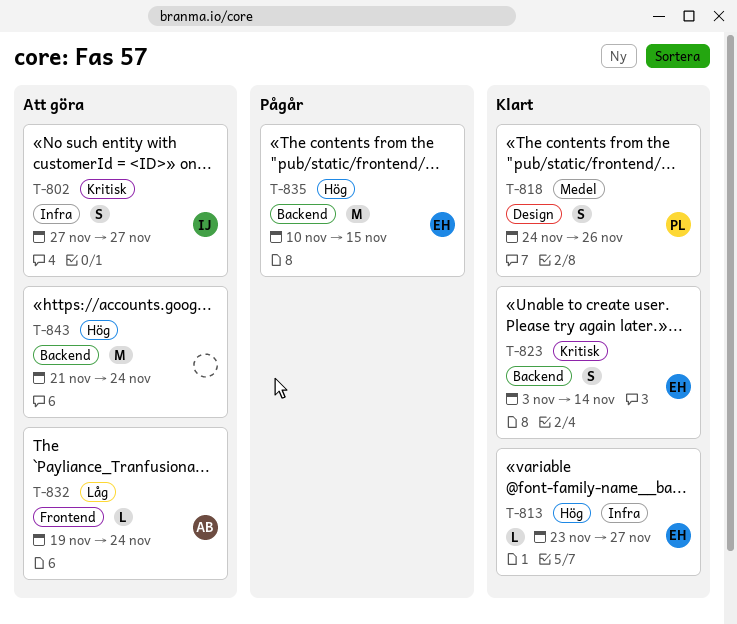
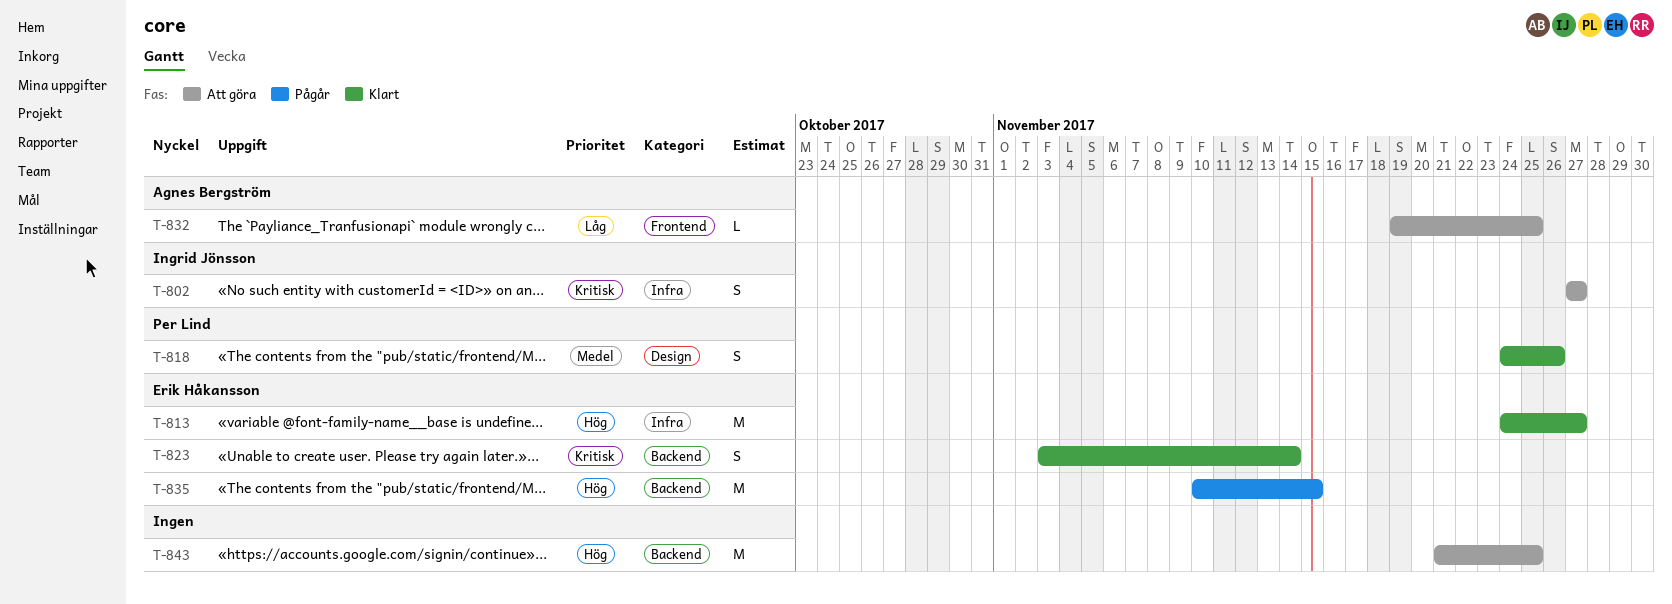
T-813, estimate: L -> M
T-813, start: Nov 23 -> Nov 24
T-832, due: Nov 24 -> Nov 25
T-843, due: Nov 24 -> Nov 25

